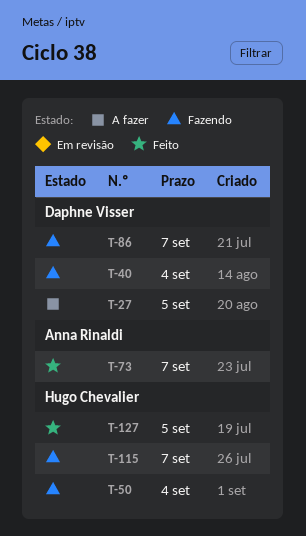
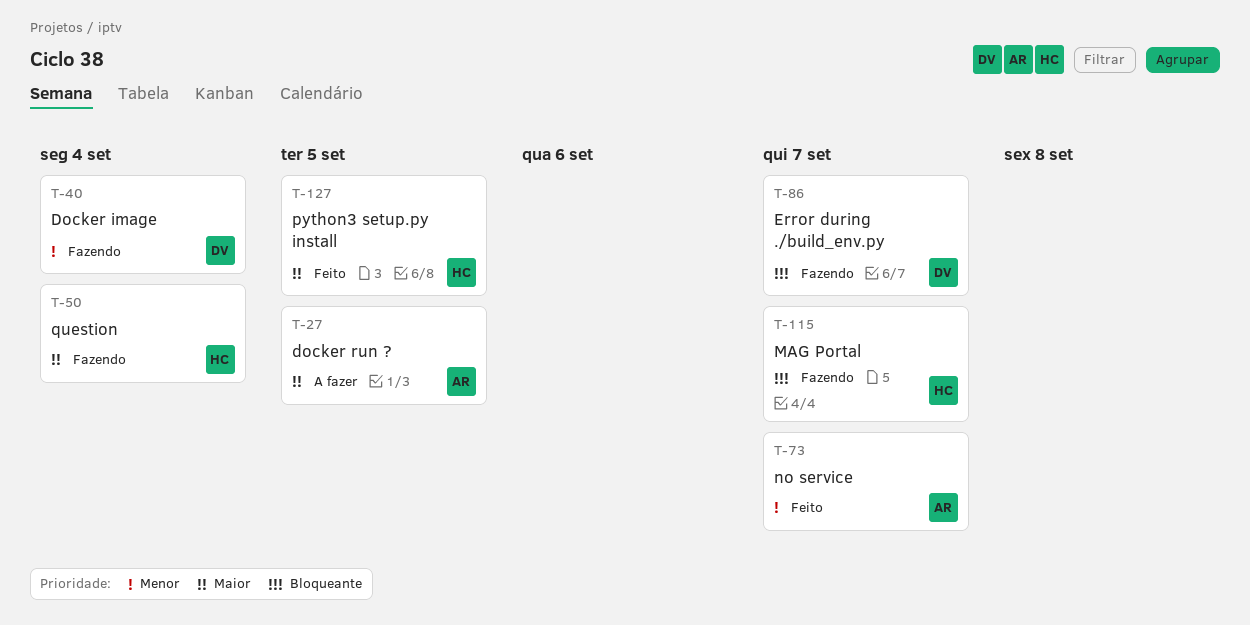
T-27, owner: Daphne Visser -> Anna Rinaldi

